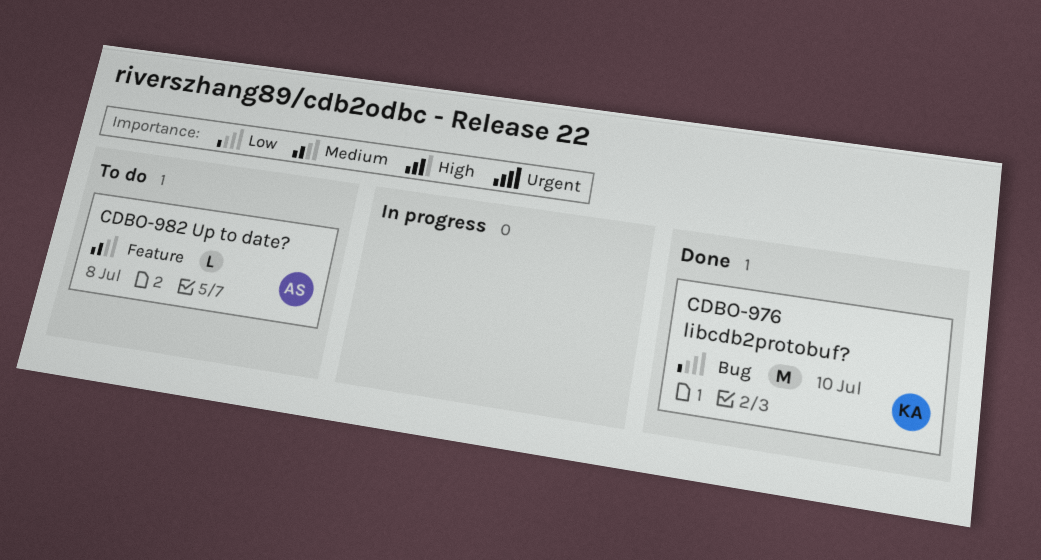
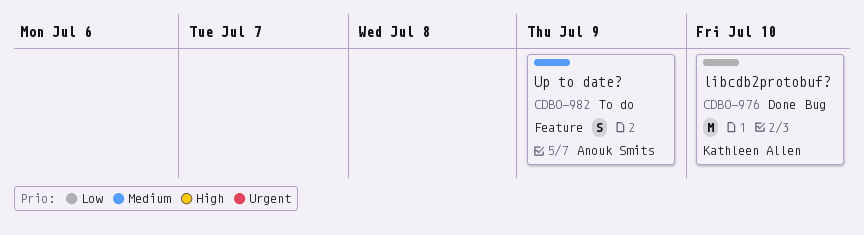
CDBO-982, estimate: L -> S
CDBO-982, due: Jul 8 -> Jul 9

